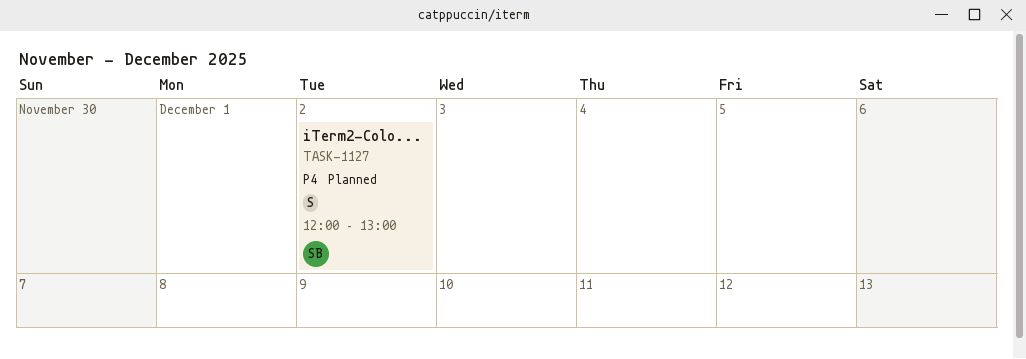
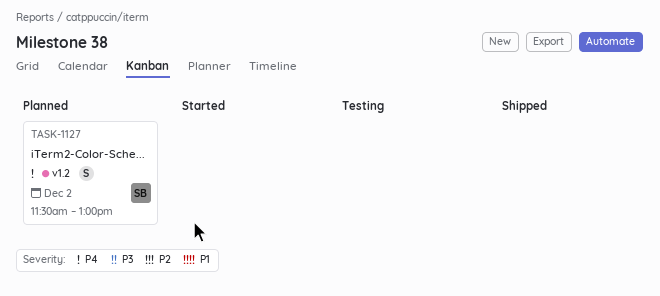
TASK-1127, begins: 12:00 -> 11:30

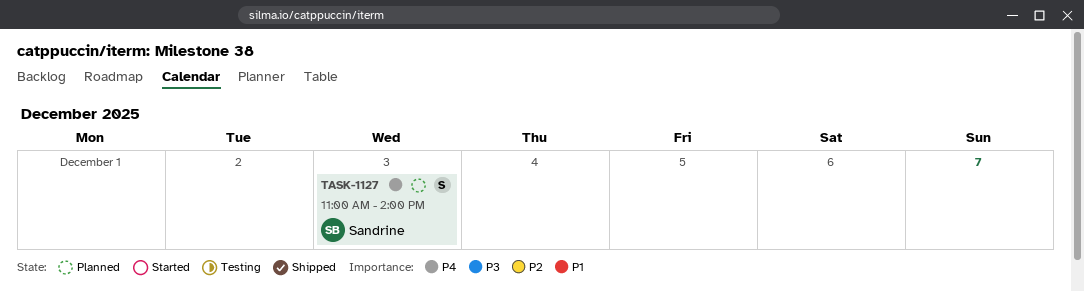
TASK-1127, day: Dec 2 -> Dec 3
TASK-1127, begins: 11:30 -> 11:00
TASK-1127, ends: 13:00 -> 14:00

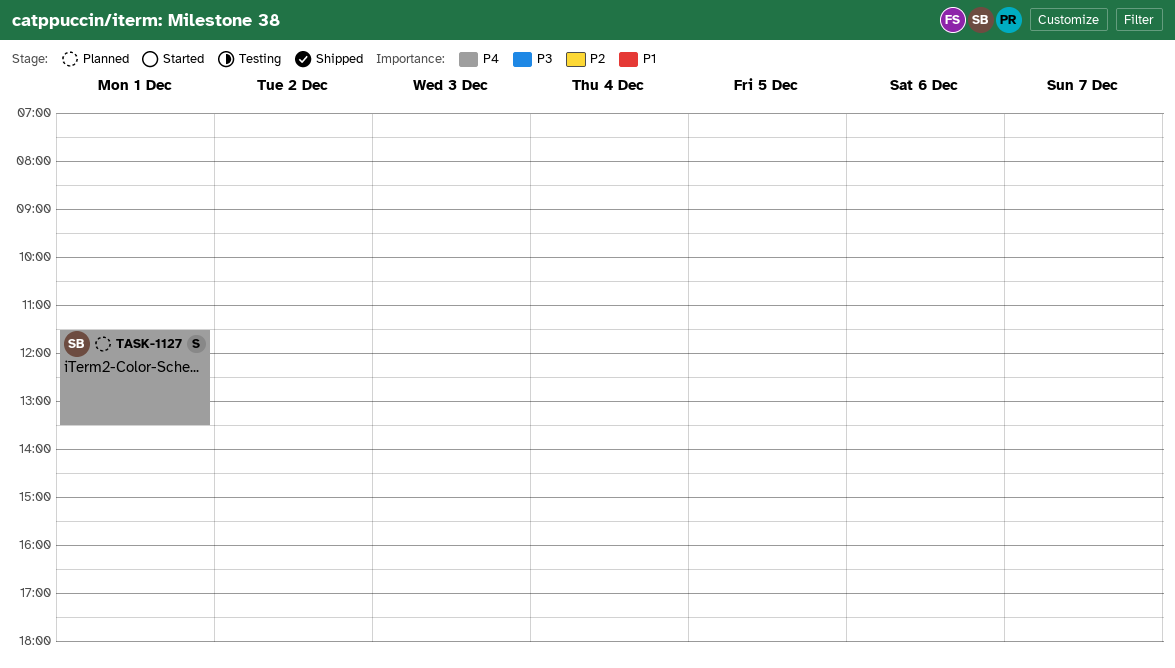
TASK-1127, day: Dec 3 -> Dec 1
TASK-1127, begins: 11:00 -> 11:30
TASK-1127, ends: 14:00 -> 13:30

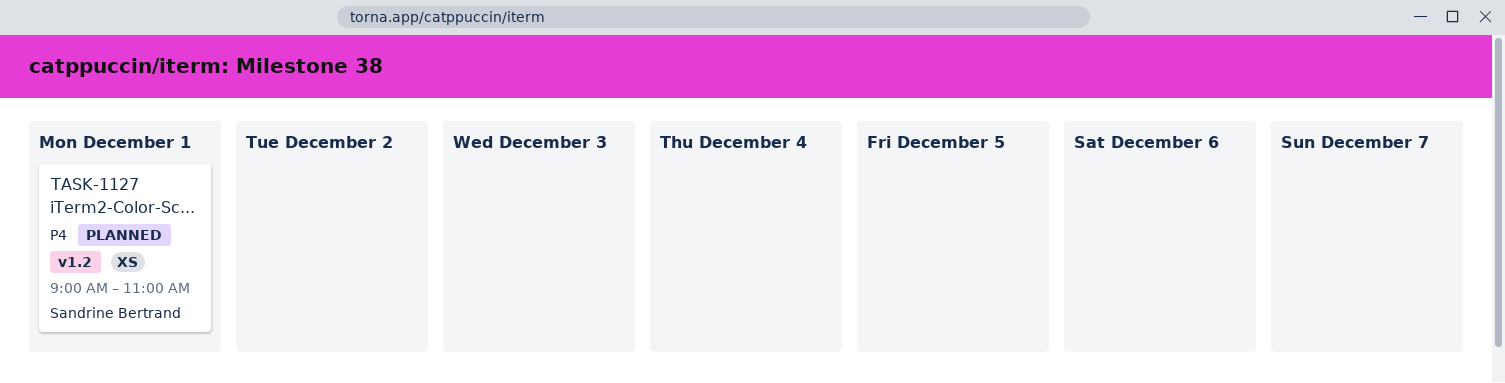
TASK-1127, estimate: S -> XS
TASK-1127, begins: 11:30 -> 09:00
TASK-1127, ends: 13:30 -> 11:00

